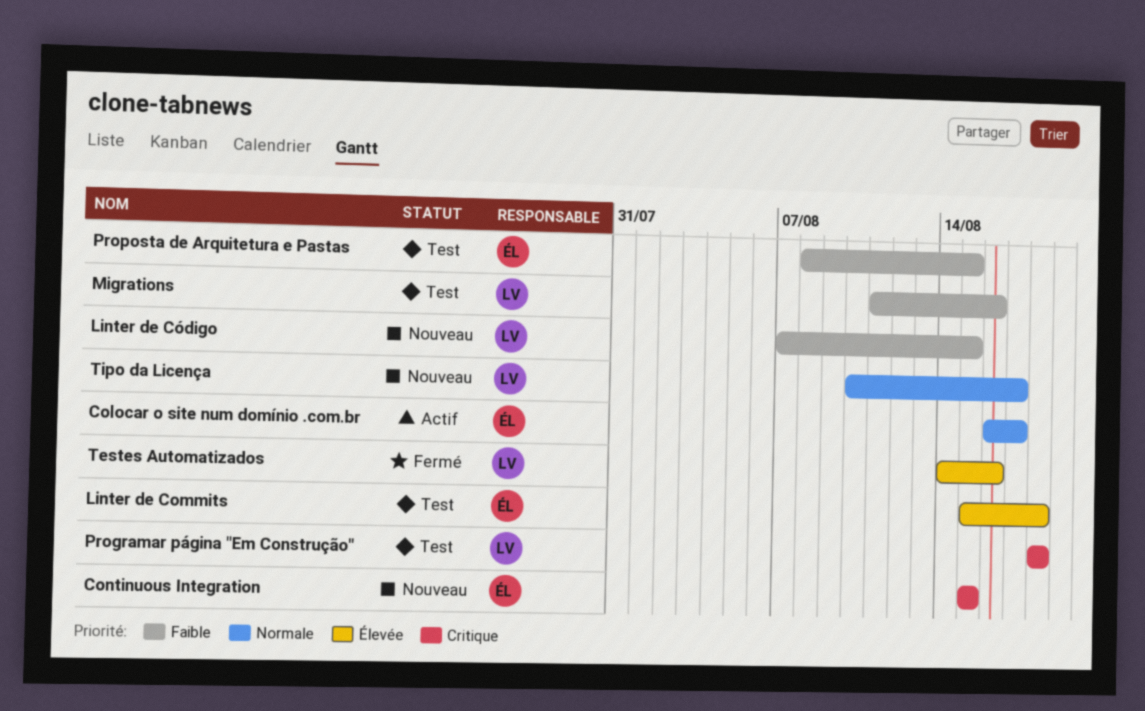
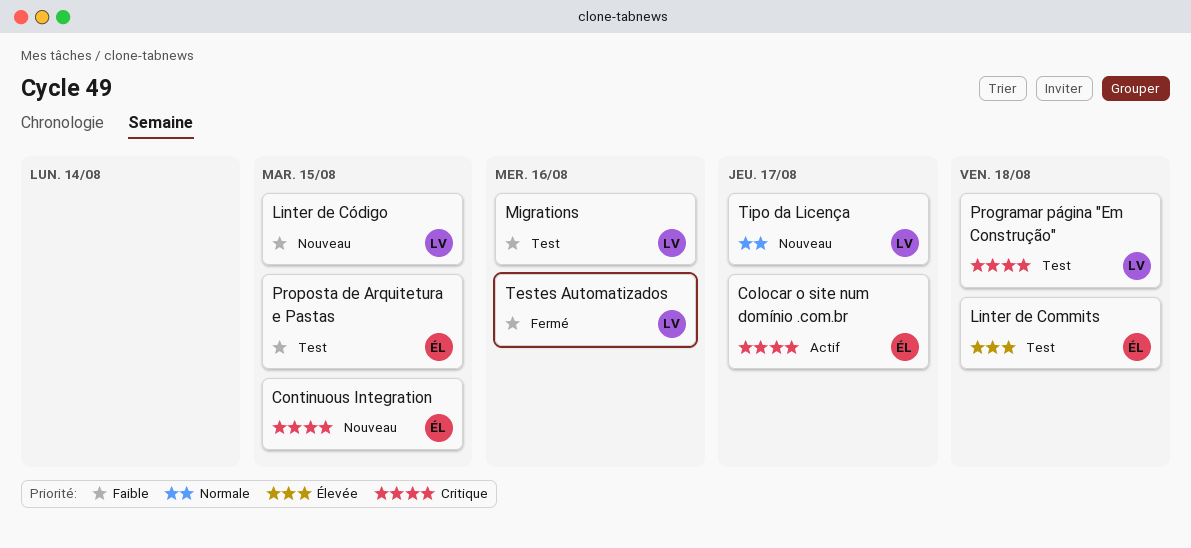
Colocar o site num domínio .com.br, priority: Normale -> Critique
Testes Automatizados, priority: Élevée -> Faible

